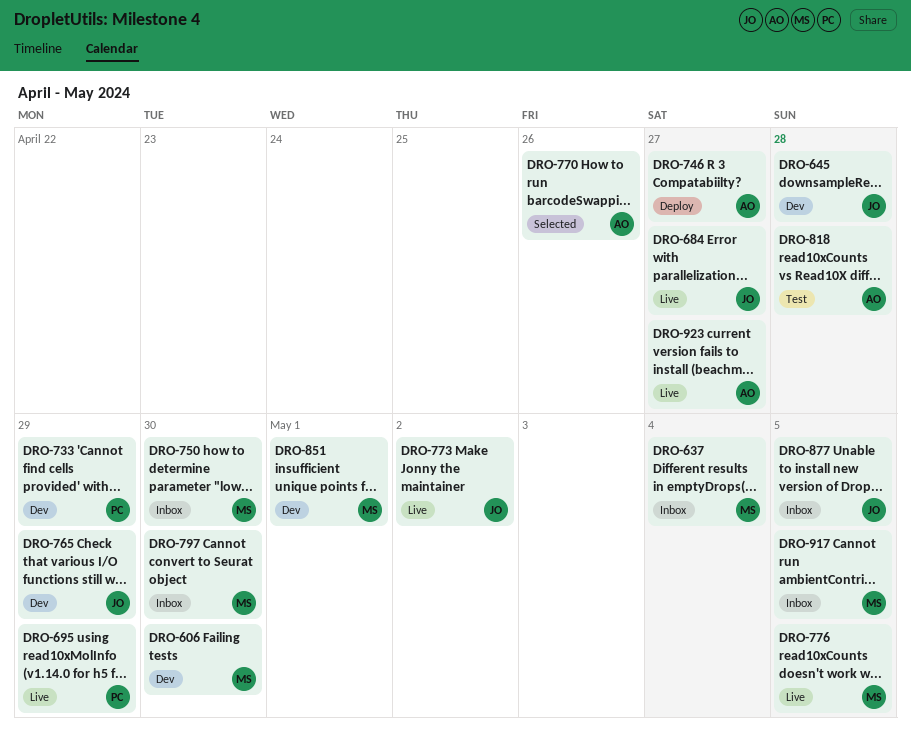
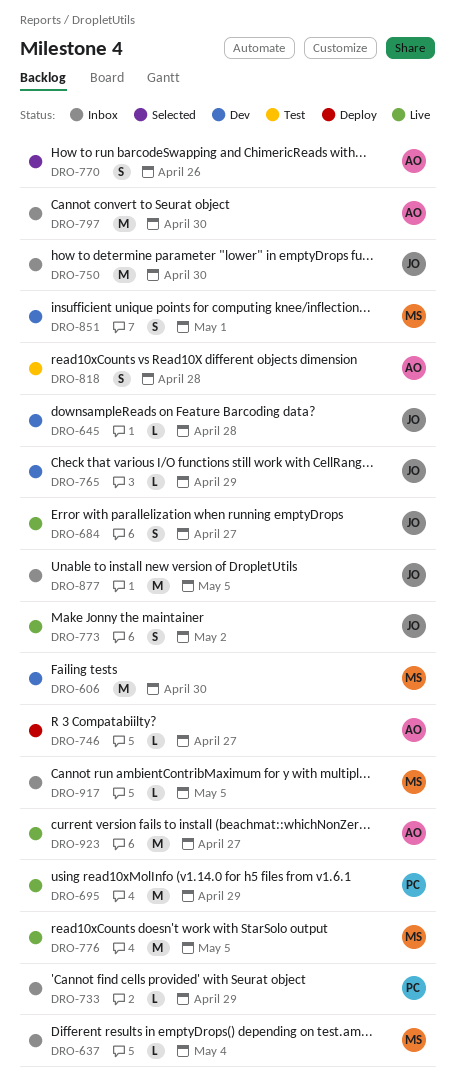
DRO-733, status: Dev -> Inbox
DRO-750, owner: MS -> JO
DRO-797, owner: MS -> AO

